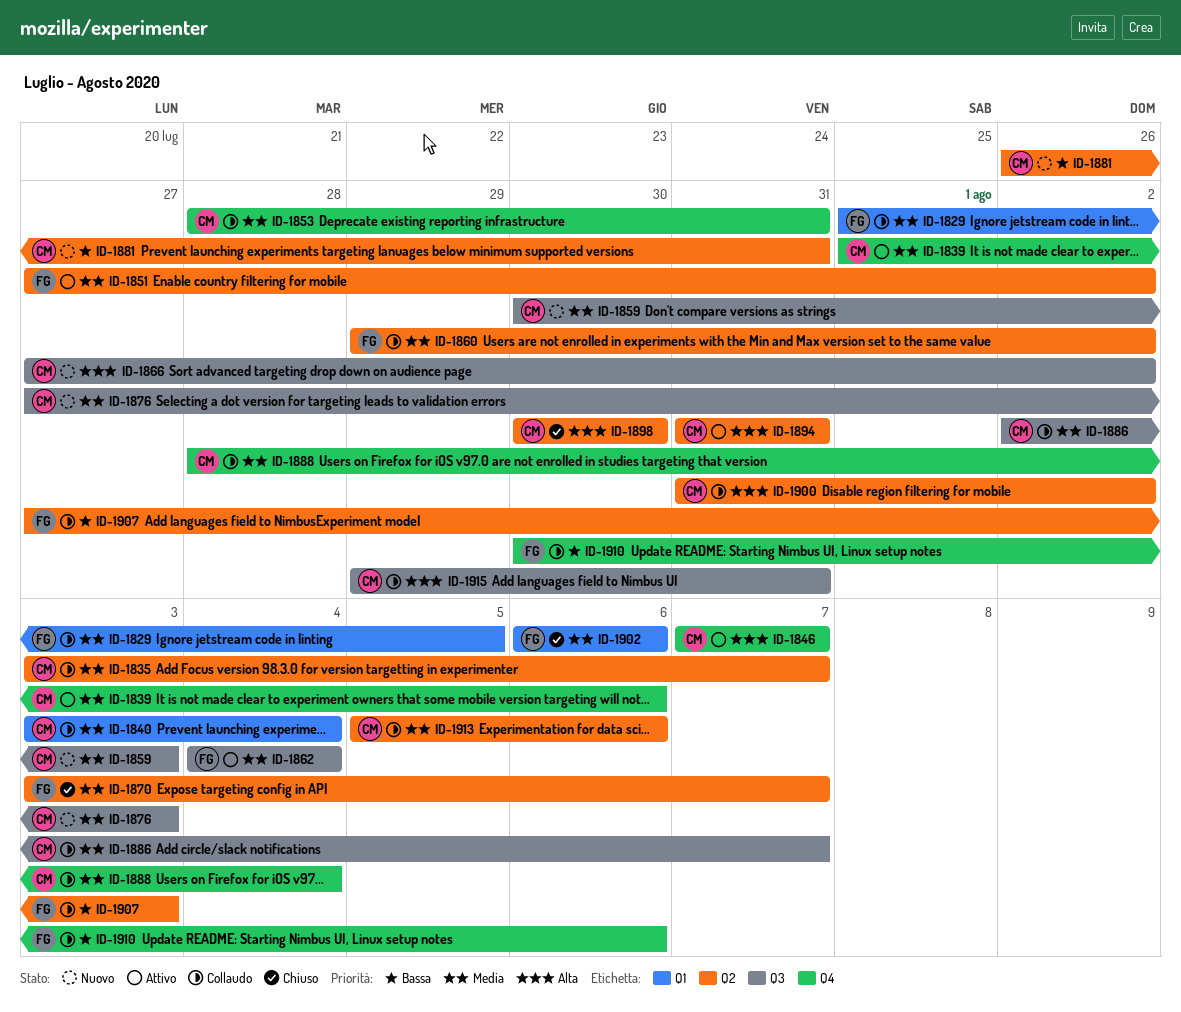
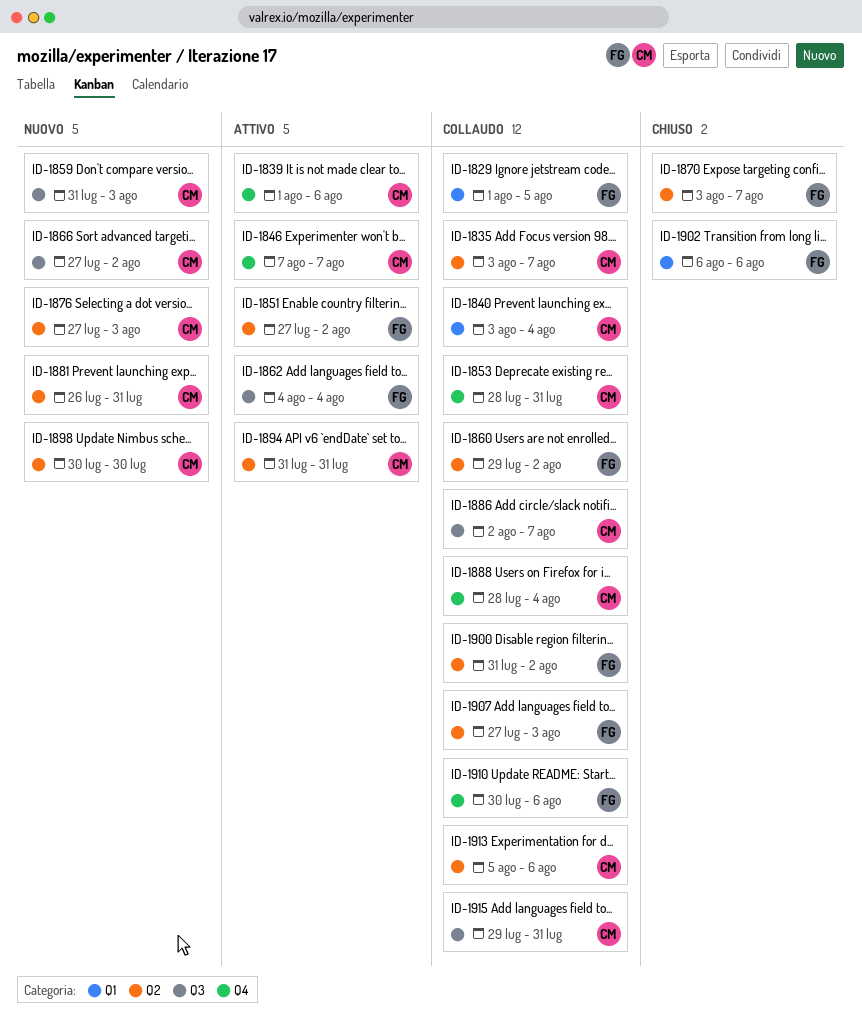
ID-1859, start: Jul 30 -> Jul 31
ID-1876, label: Q3 -> Q2
ID-1898, status: Chiuso -> Nuovo
ID-1900, owner: CM -> FG

